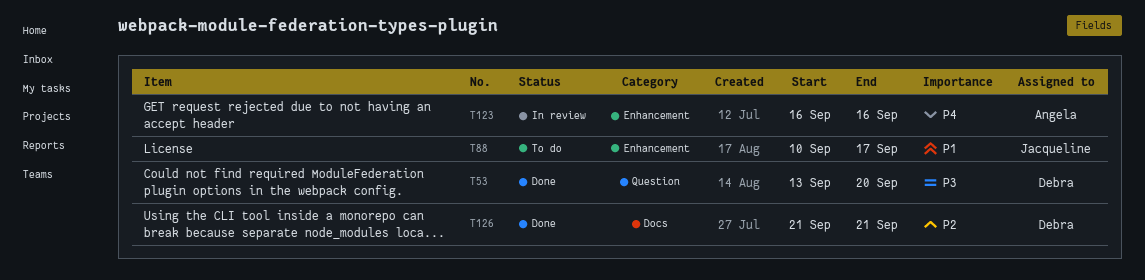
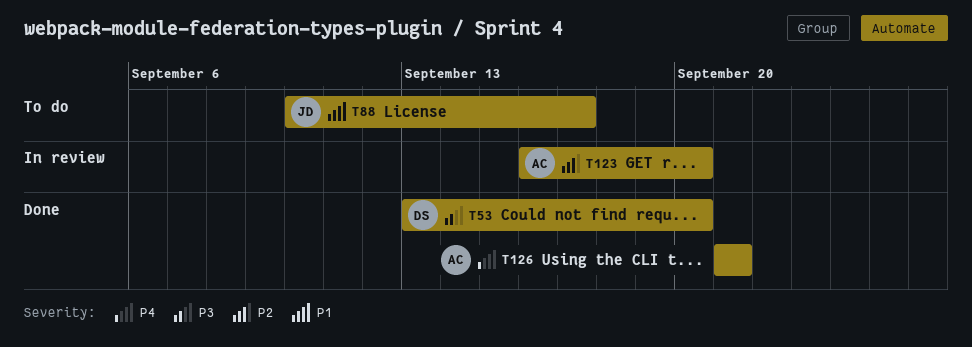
T123, priority: P4 -> P2
T123, due: Sep 16 -> Sep 20
T126, owner: Debra -> Angela
T126, priority: P2 -> P4

